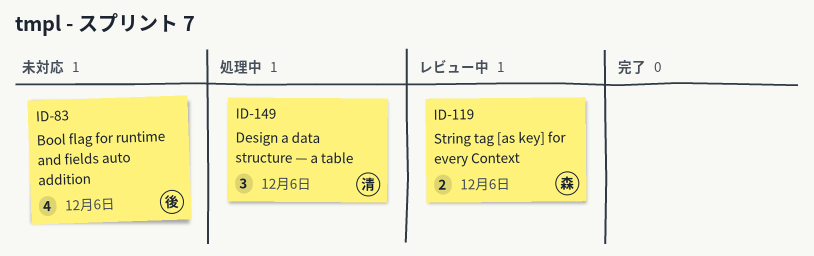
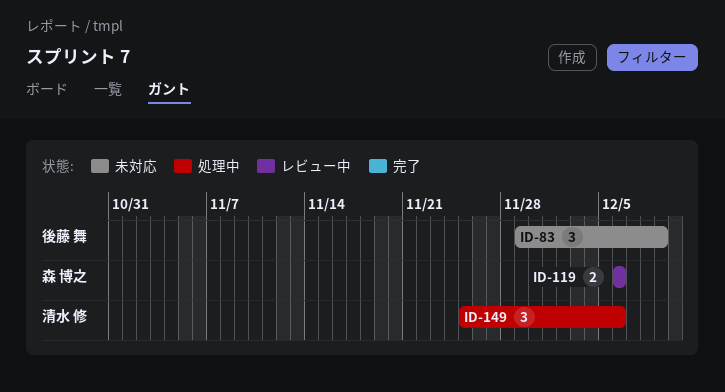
ID-83, estimate: 4 -> 3
ID-83, due: Dec 6 -> Dec 9

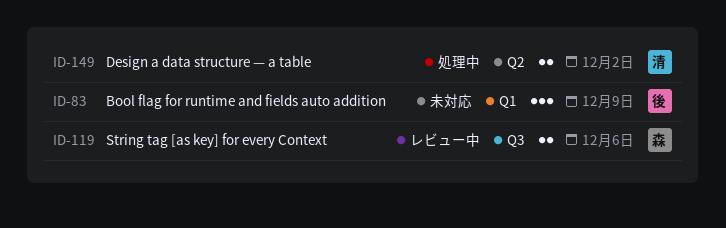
ID-149, estimate: 3 -> 2
ID-149, due: Dec 6 -> Dec 2

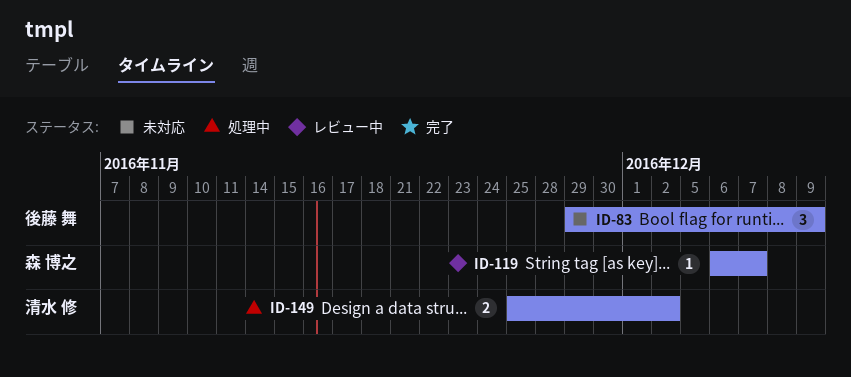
ID-119, estimate: 2 -> 1
ID-119, due: Dec 6 -> Dec 7

